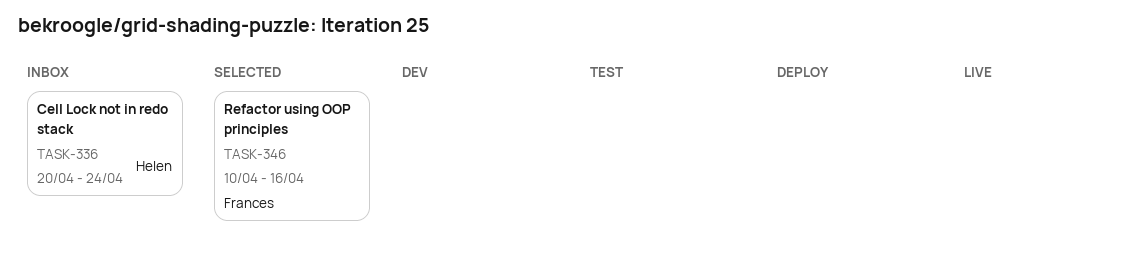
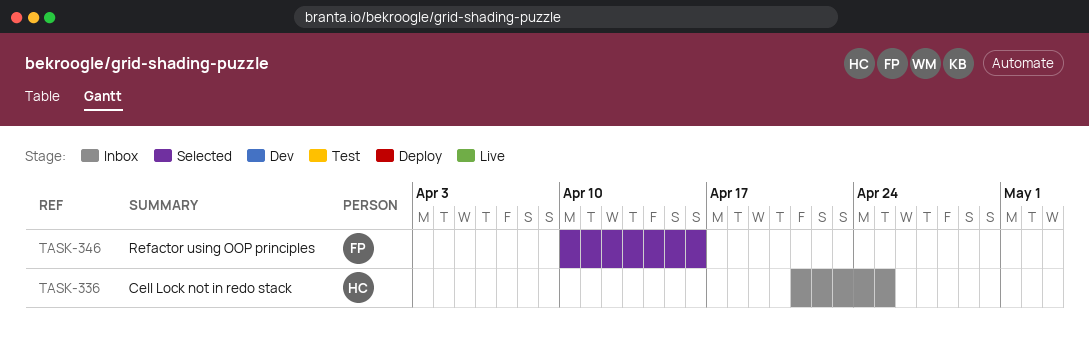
TASK-336, start: Apr 20 -> Apr 21
TASK-336, due: Apr 24 -> Apr 25

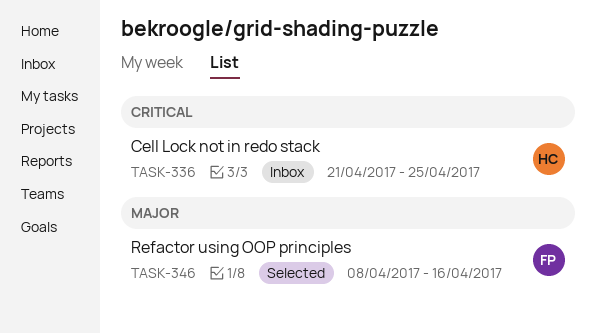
TASK-346, start: Apr 10 -> Apr 8

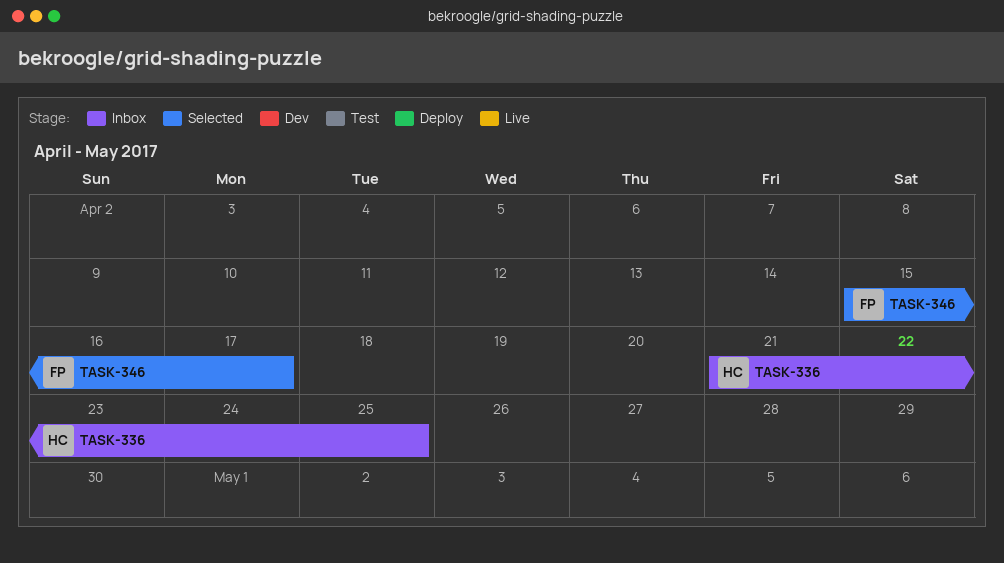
TASK-346, start: Apr 8 -> Apr 15
TASK-346, due: Apr 16 -> Apr 17

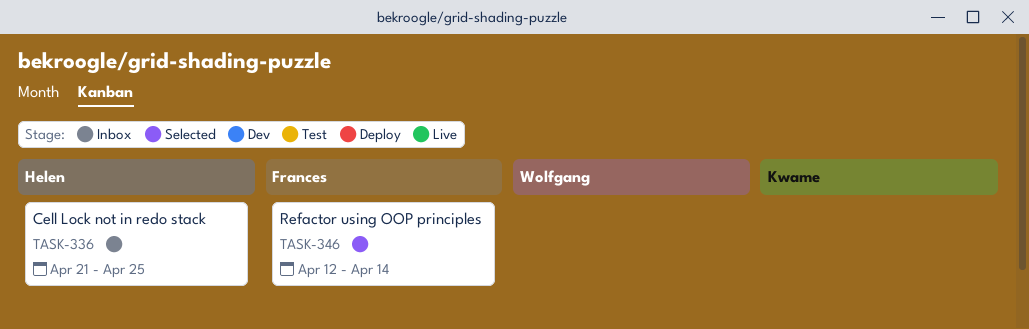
TASK-346, start: Apr 15 -> Apr 12
TASK-346, due: Apr 17 -> Apr 14

